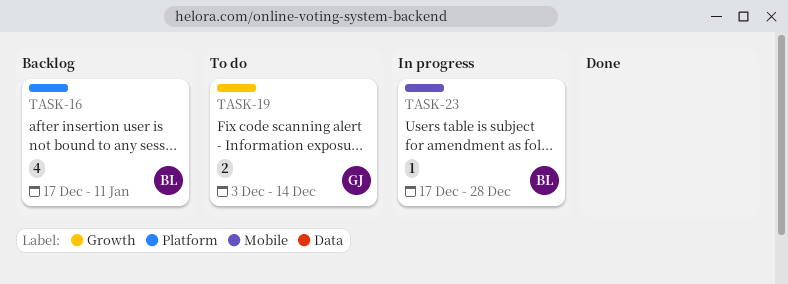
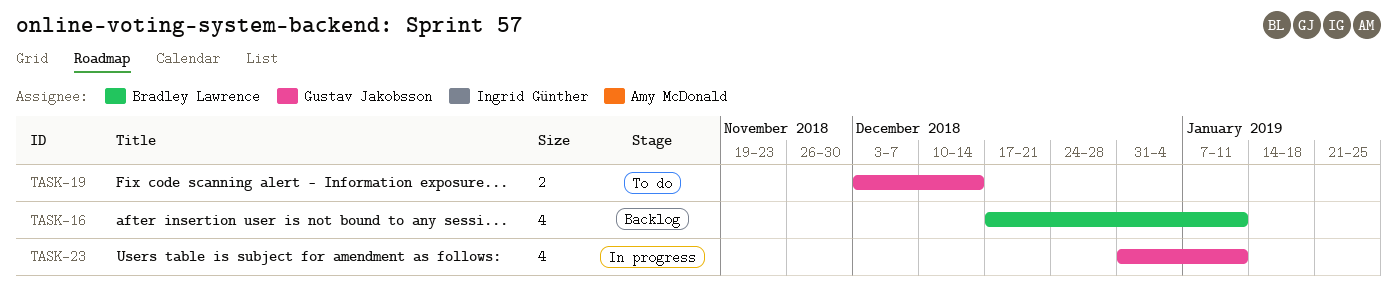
TASK-23, owner: Bradley Lawrence -> Gustav Jakobsson
TASK-23, estimate: 1 -> 4
TASK-23, start: Dec 17 -> Dec 31
TASK-23, due: Dec 28 -> Jan 11

